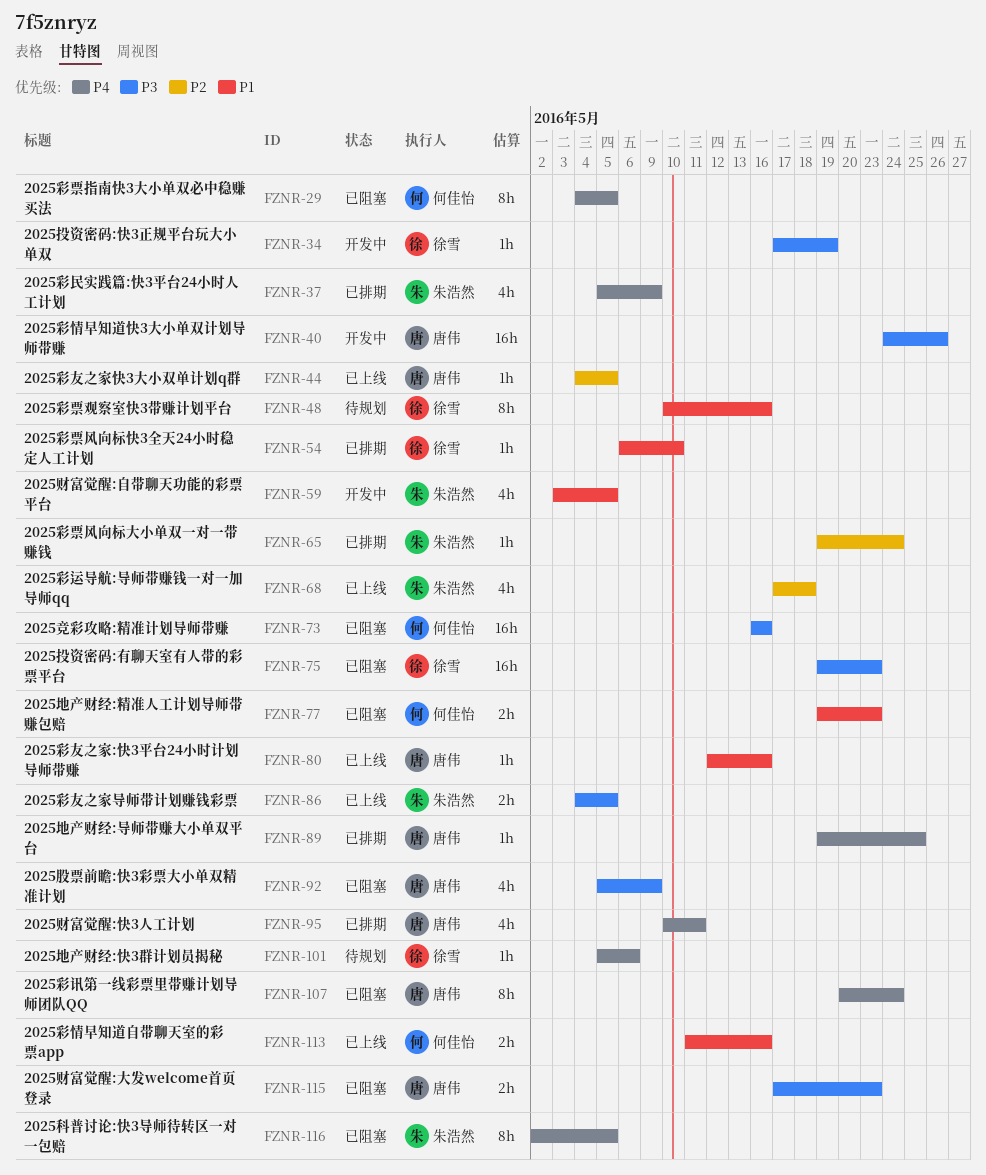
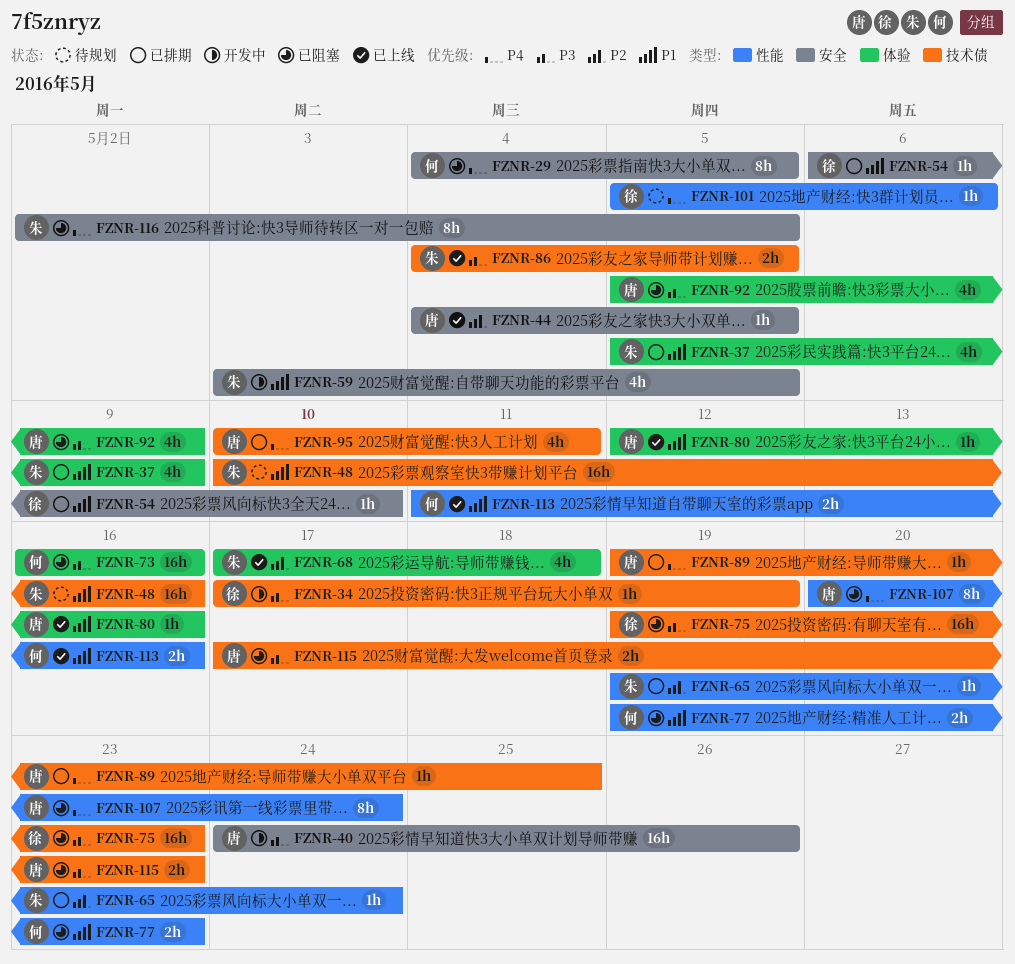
FZNR-37, priority: P4 -> P1
FZNR-48, owner: 徐雪 -> 朱浩然
FZNR-48, estimate: 8h -> 16h

